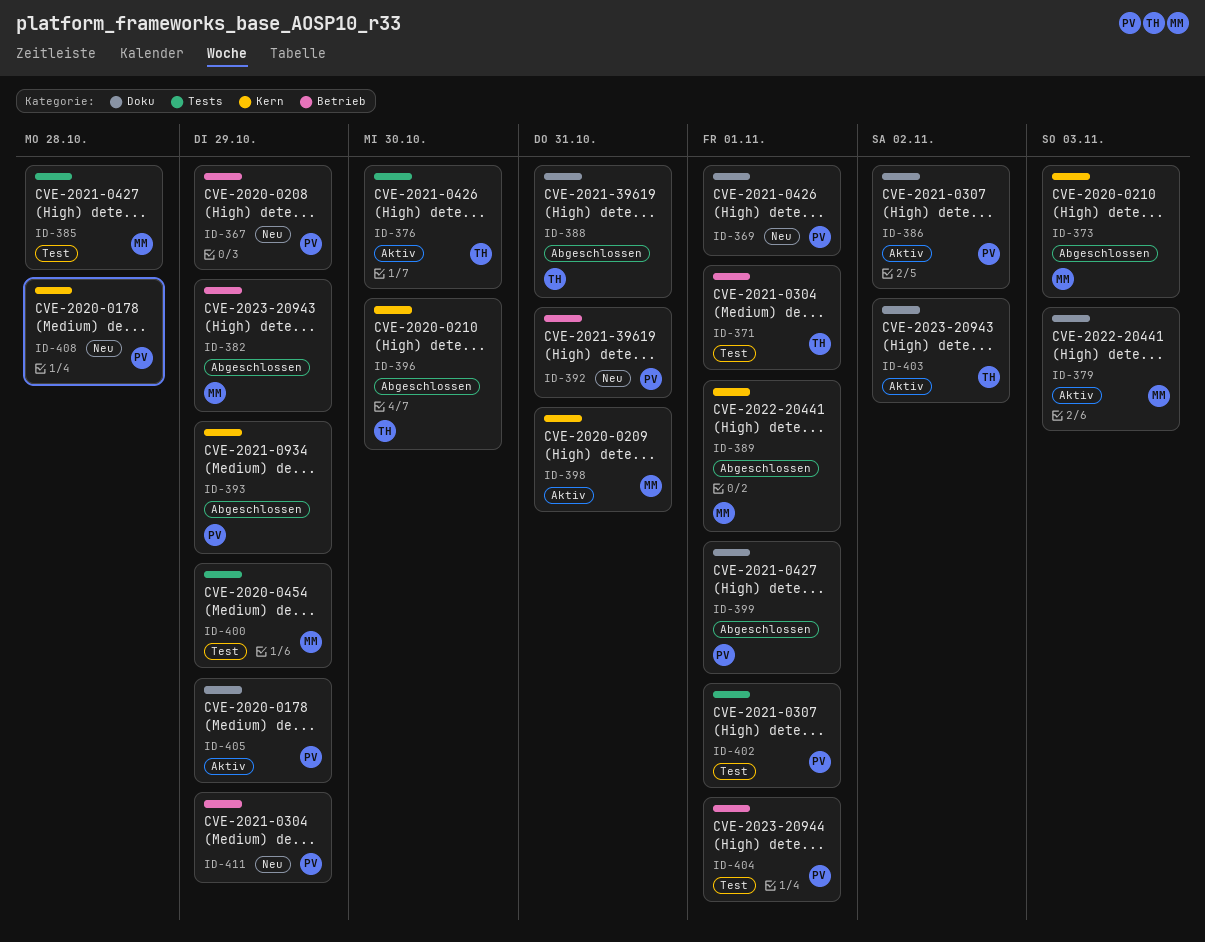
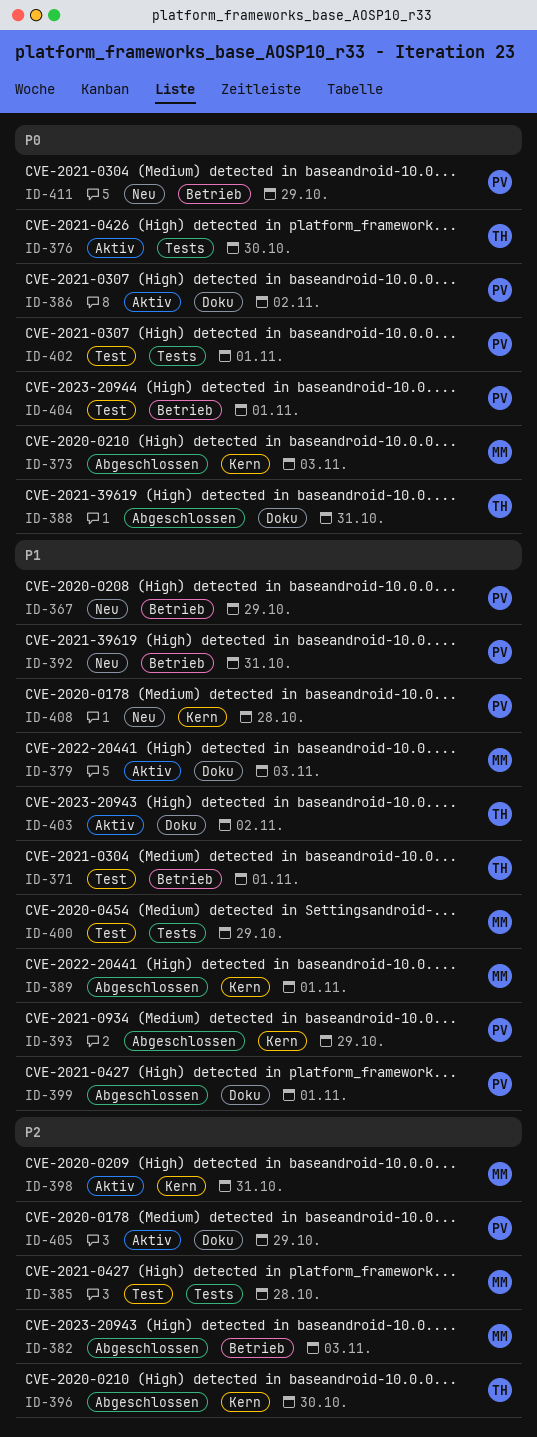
ID-369: present -> none
ID-382, due: Oct 29 -> Nov 3

